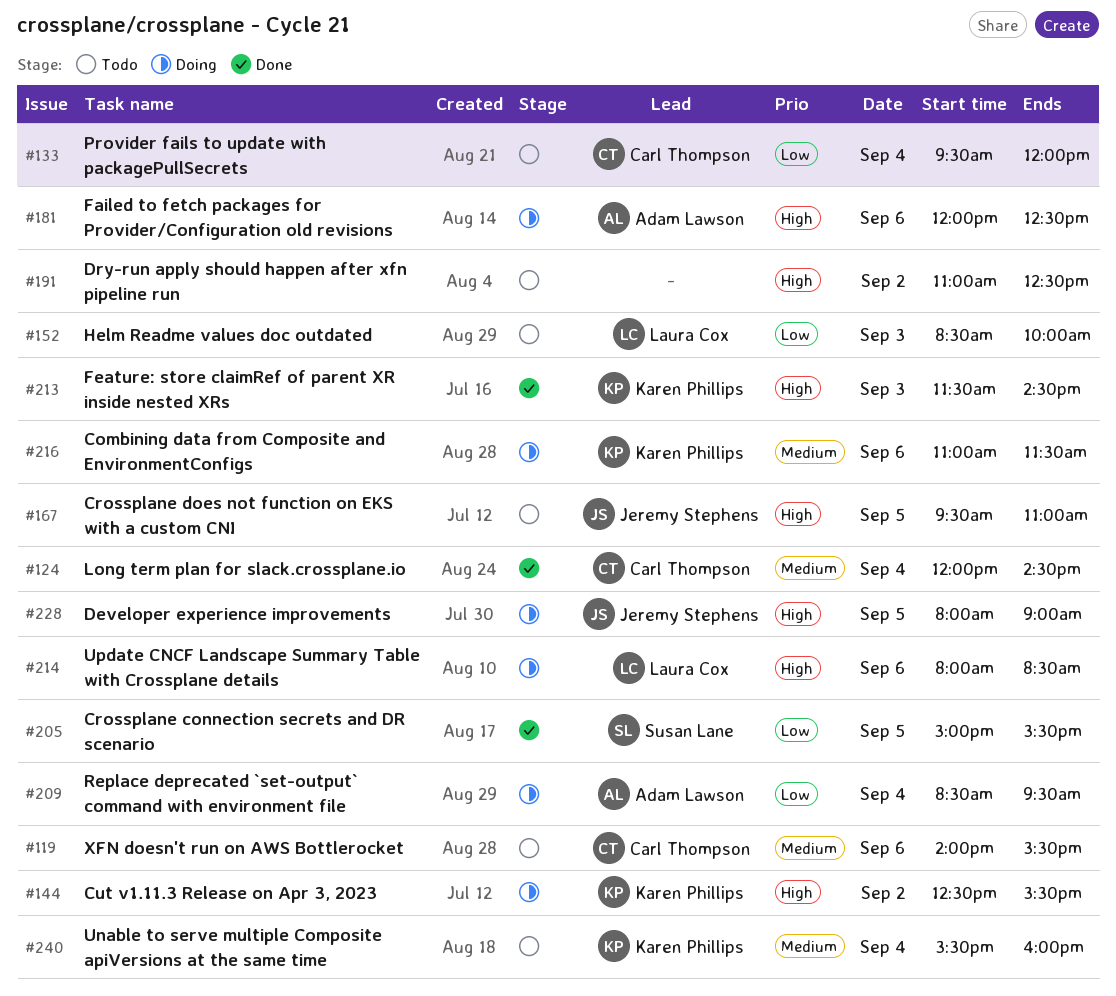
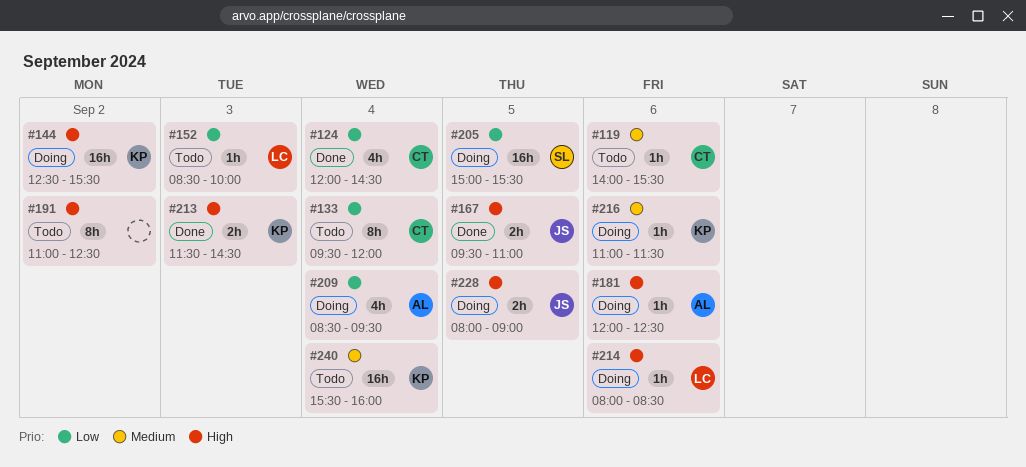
#124, priority: Medium -> Low
#167, status: Todo -> Done
#205, status: Done -> Doing

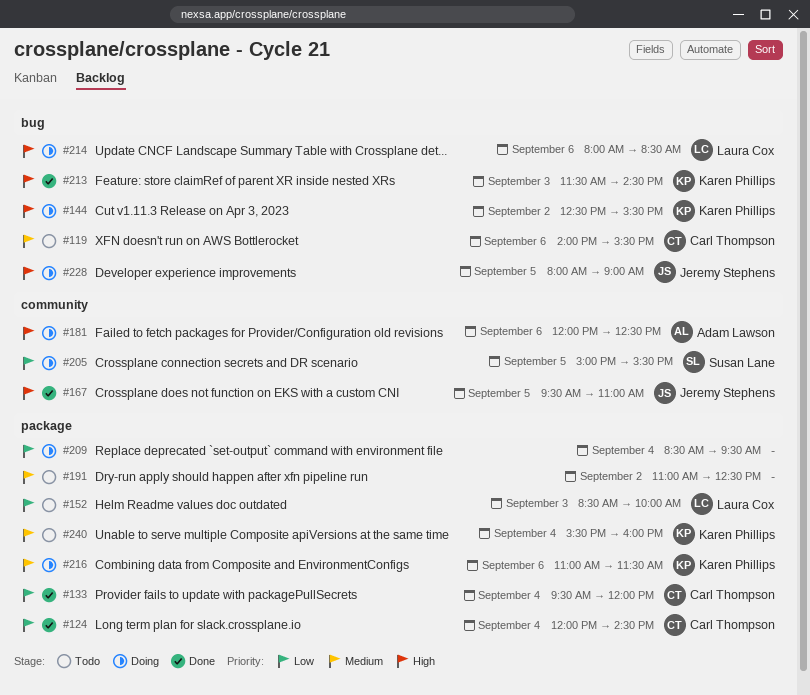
#133, status: Todo -> Done
#191, priority: High -> Medium
#209, owner: Adam Lawson -> none

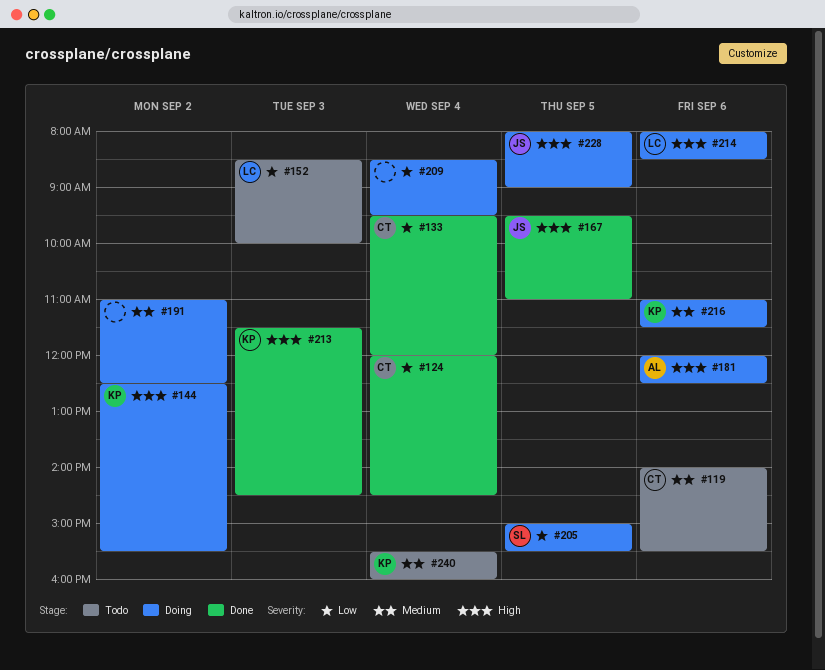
#191, status: Todo -> Doing

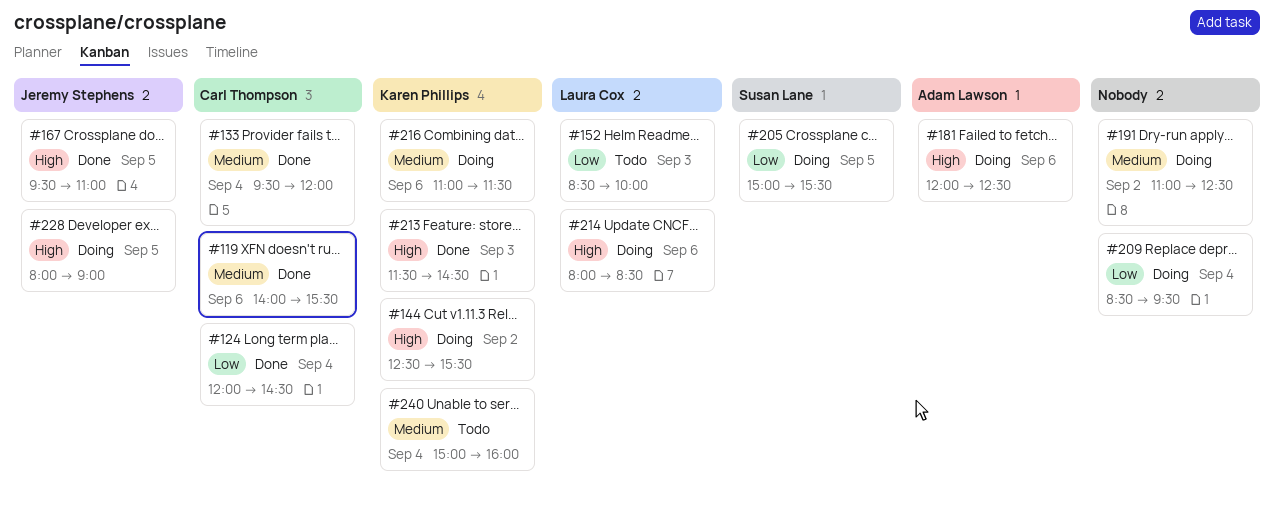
#119, status: Todo -> Done
#133, priority: Low -> Medium
#240, begins: 15:30 -> 15:00

